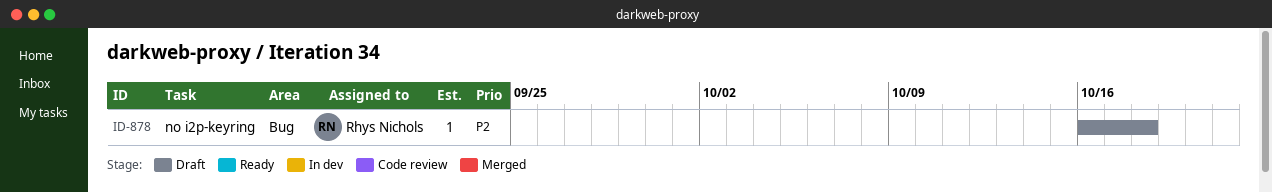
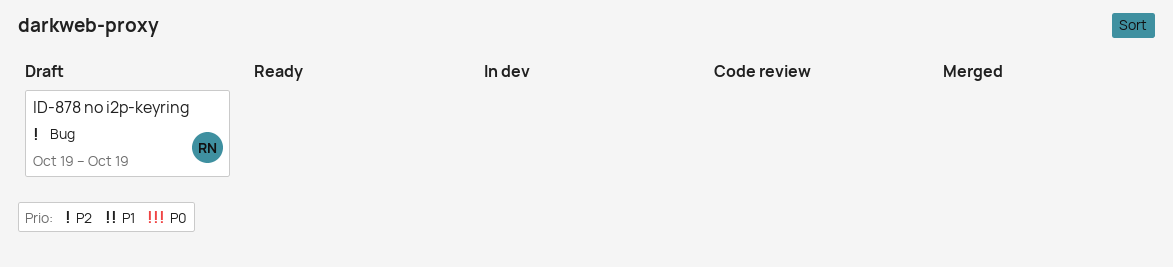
ID-878, start: Oct 16 -> Oct 19
ID-878, due: Oct 18 -> Oct 19

